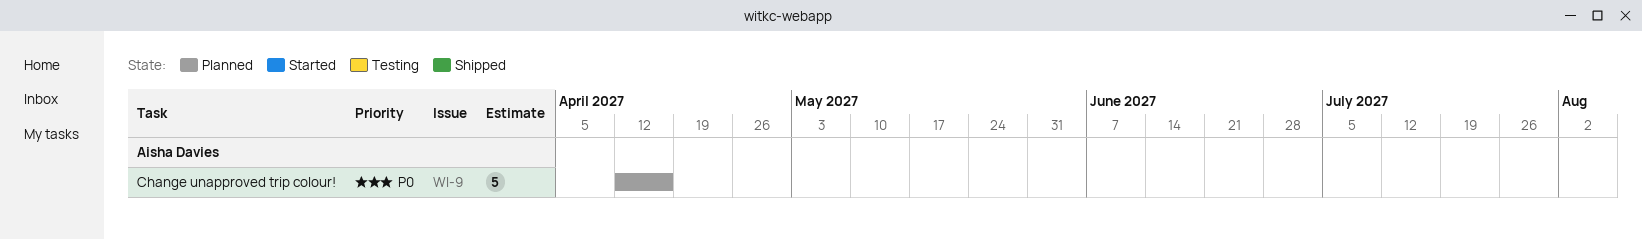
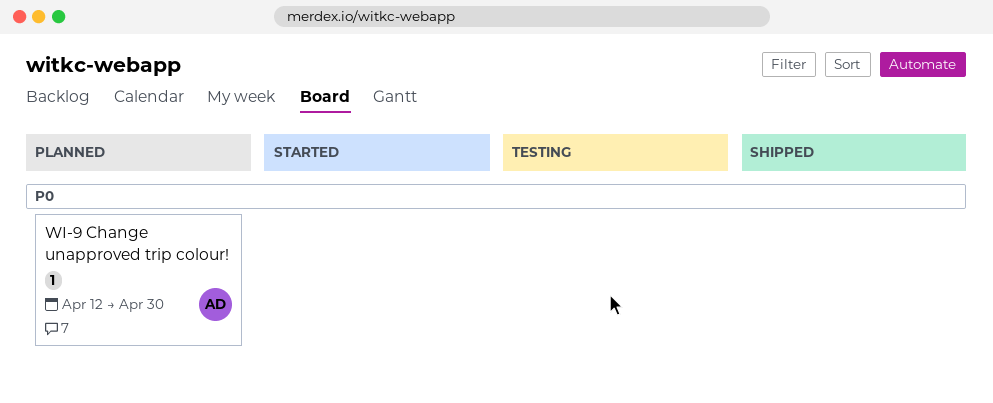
WI-9, estimate: 5 -> 1
WI-9, due: Apr 16 -> Apr 30

